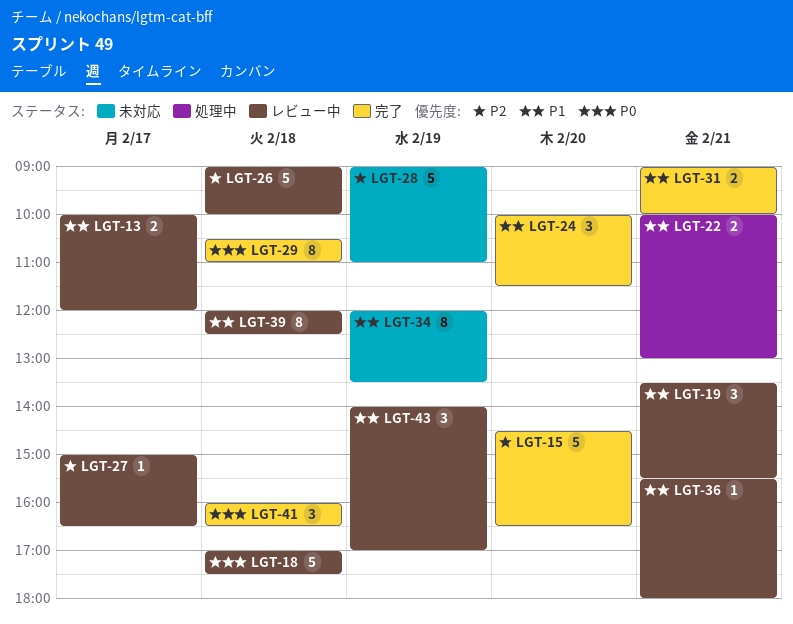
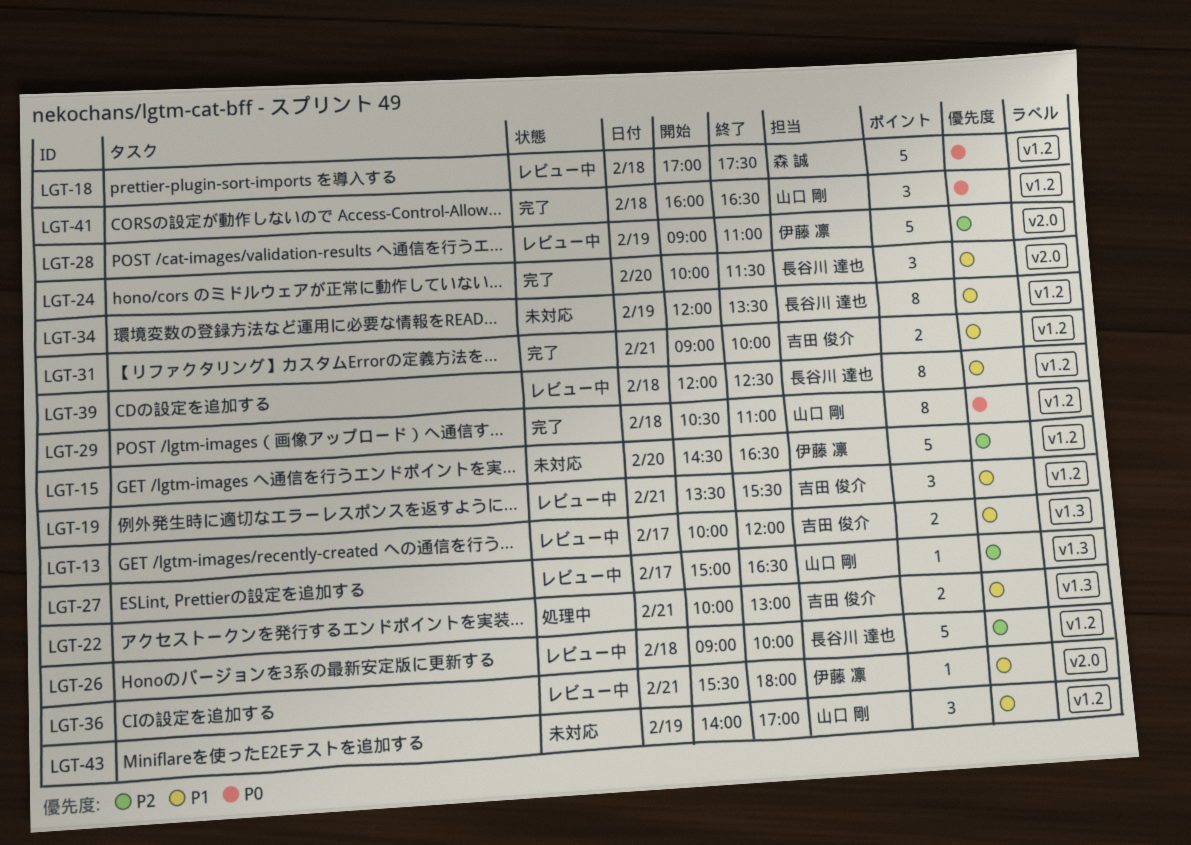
LGT-15, status: 完了 -> 未対応
LGT-28, status: 未対応 -> レビュー中
LGT-43, status: レビュー中 -> 未対応

